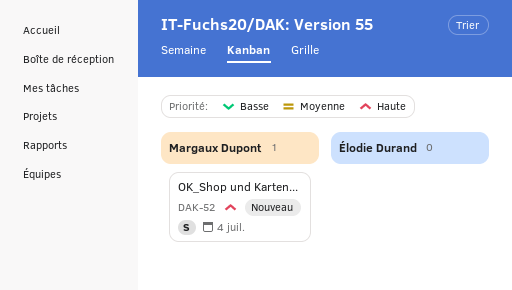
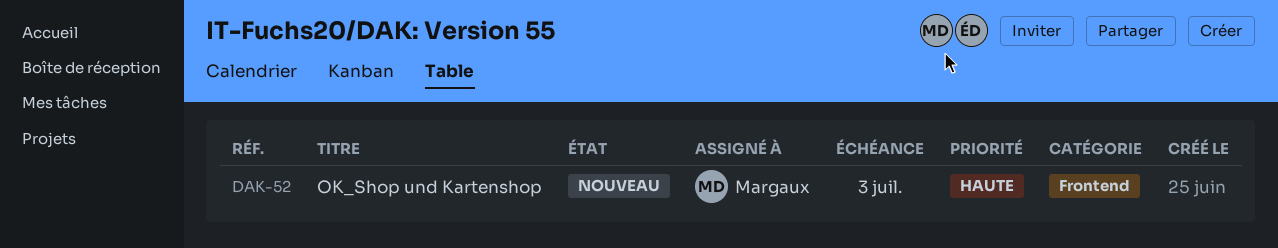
DAK-52, due: Jul 4 -> Jul 3

